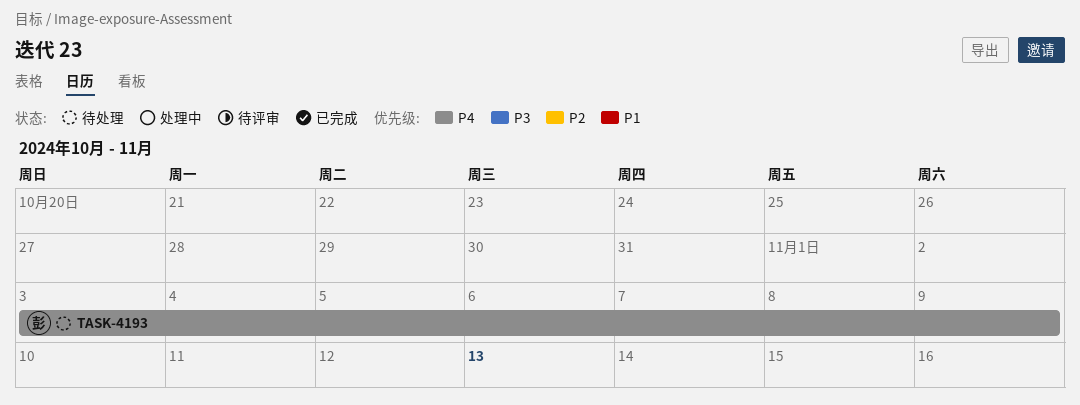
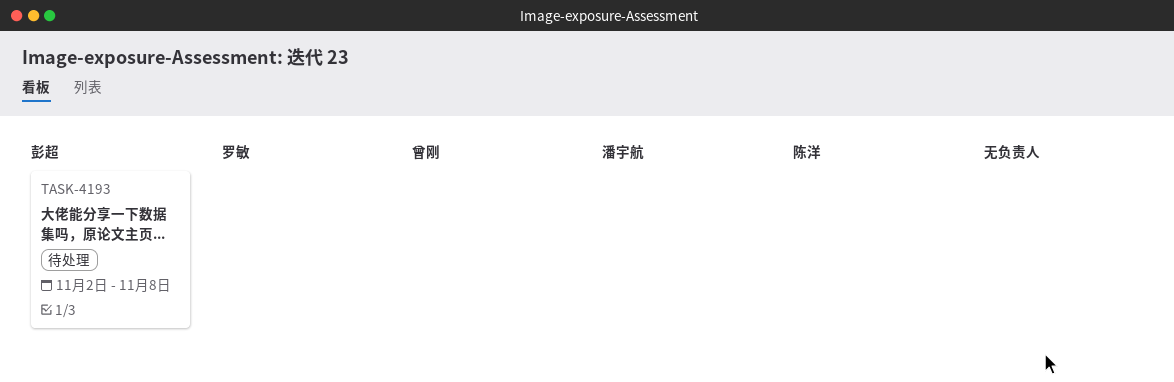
TASK-4193, start: Nov 3 -> Nov 2
TASK-4193, due: Nov 9 -> Nov 8

